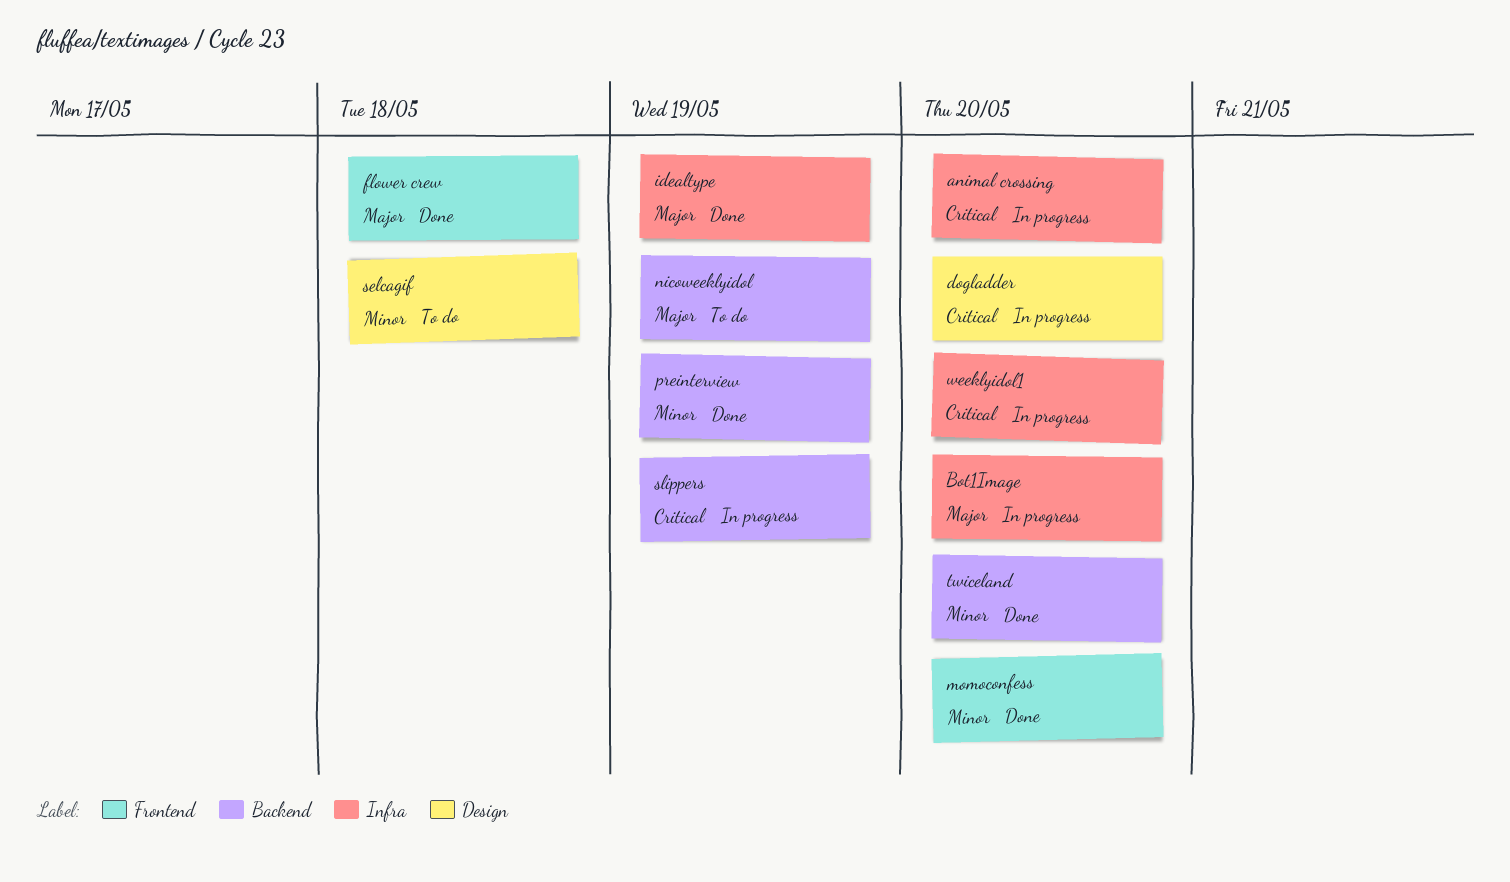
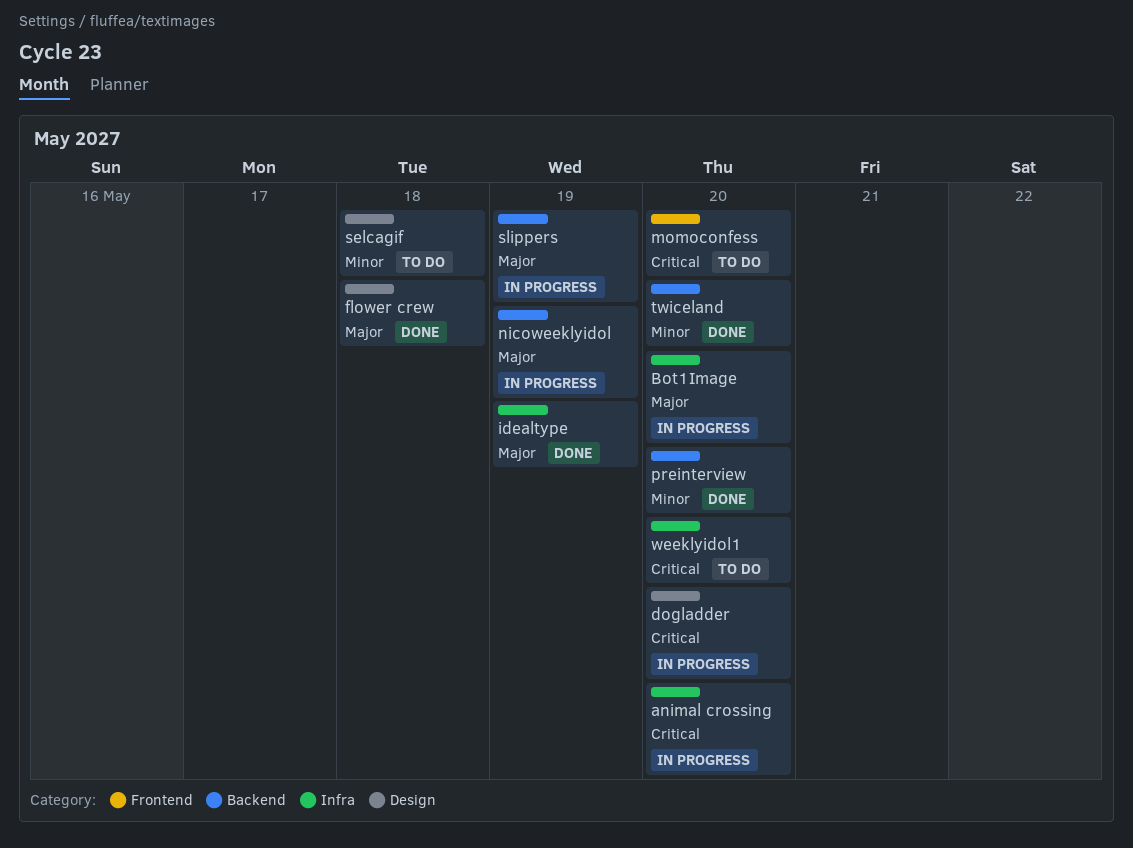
flower crew, label: Frontend -> Design
momoconfess, status: Done -> To do
momoconfess, priority: Minor -> Critical
nicoweeklyidol, status: To do -> In progress
preinterview, due: May 19 -> May 20
slippers, priority: Critical -> Major
weeklyidol1, status: In progress -> To do

